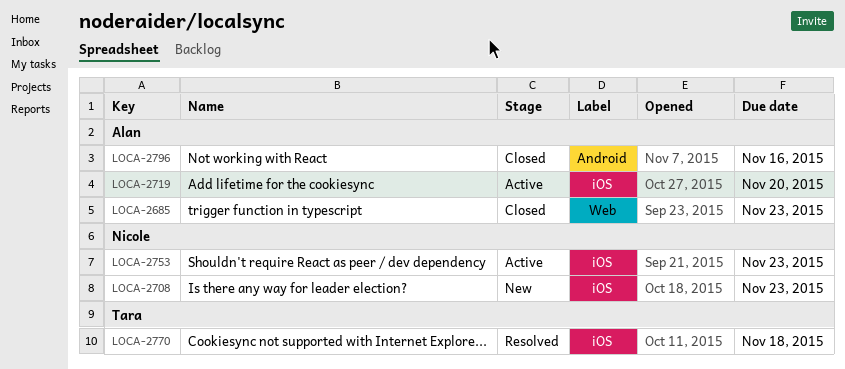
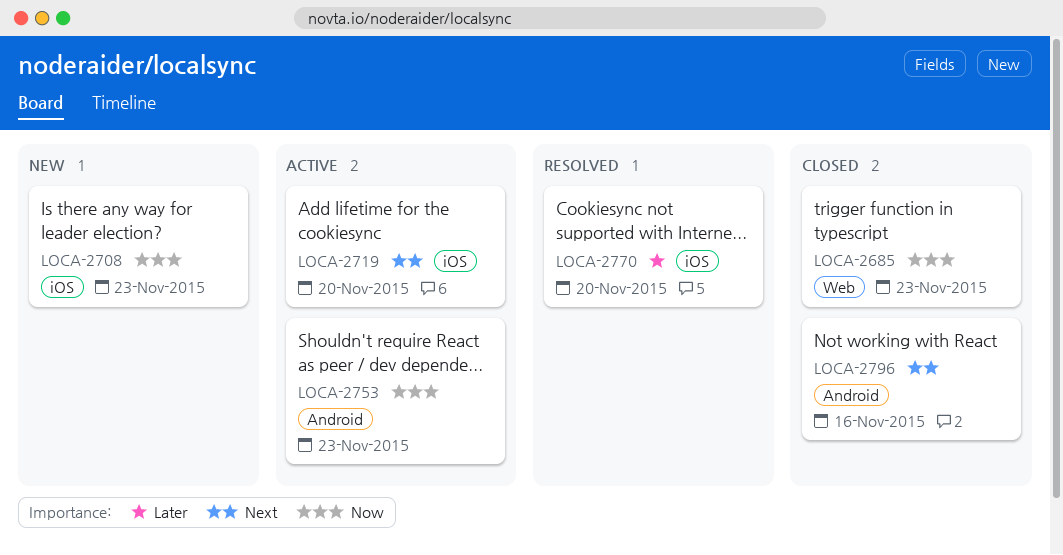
LOCA-2753, label: iOS -> Android
LOCA-2770, due: Nov 18 -> Nov 20

